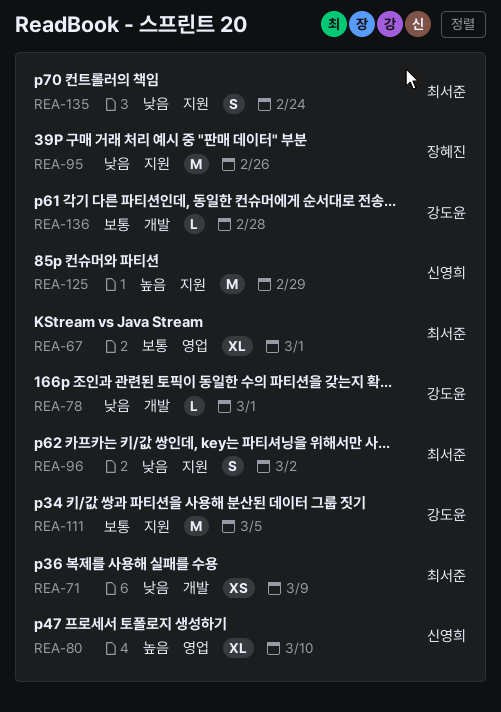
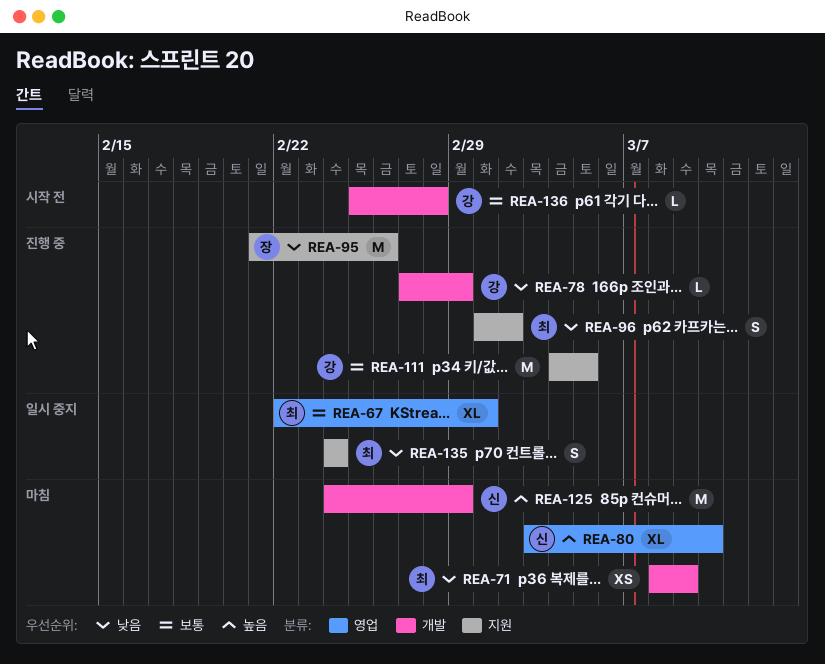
REA-78, due: Mar 1 -> Feb 29
REA-125, label: 지원 -> 개발

